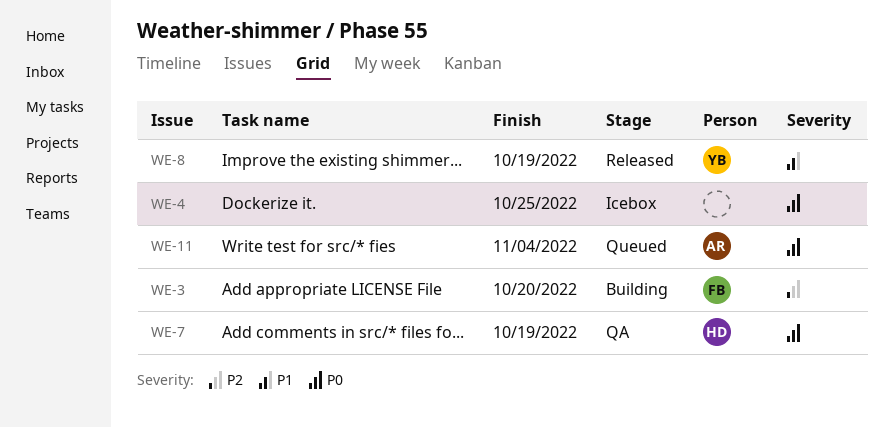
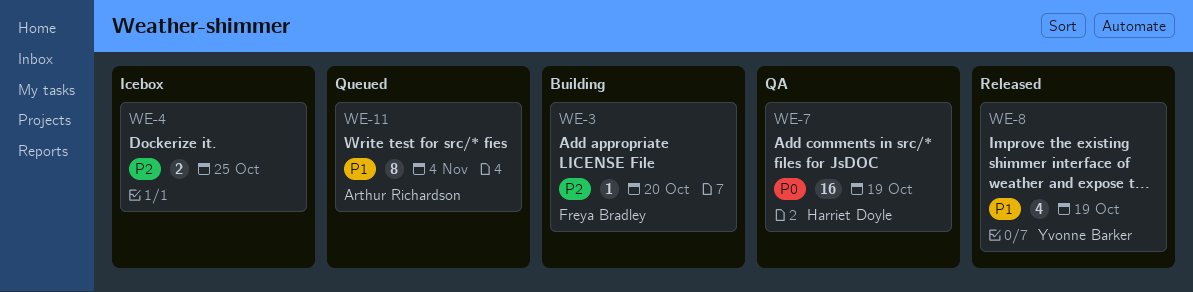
WE-4, priority: P0 -> P2
WE-11, priority: P0 -> P1

